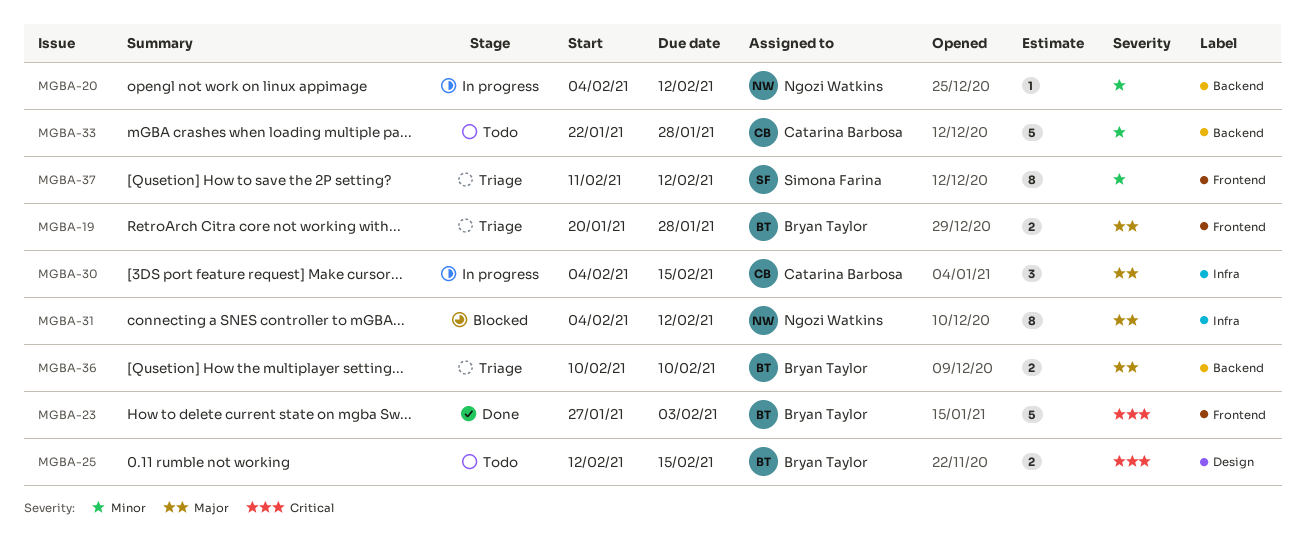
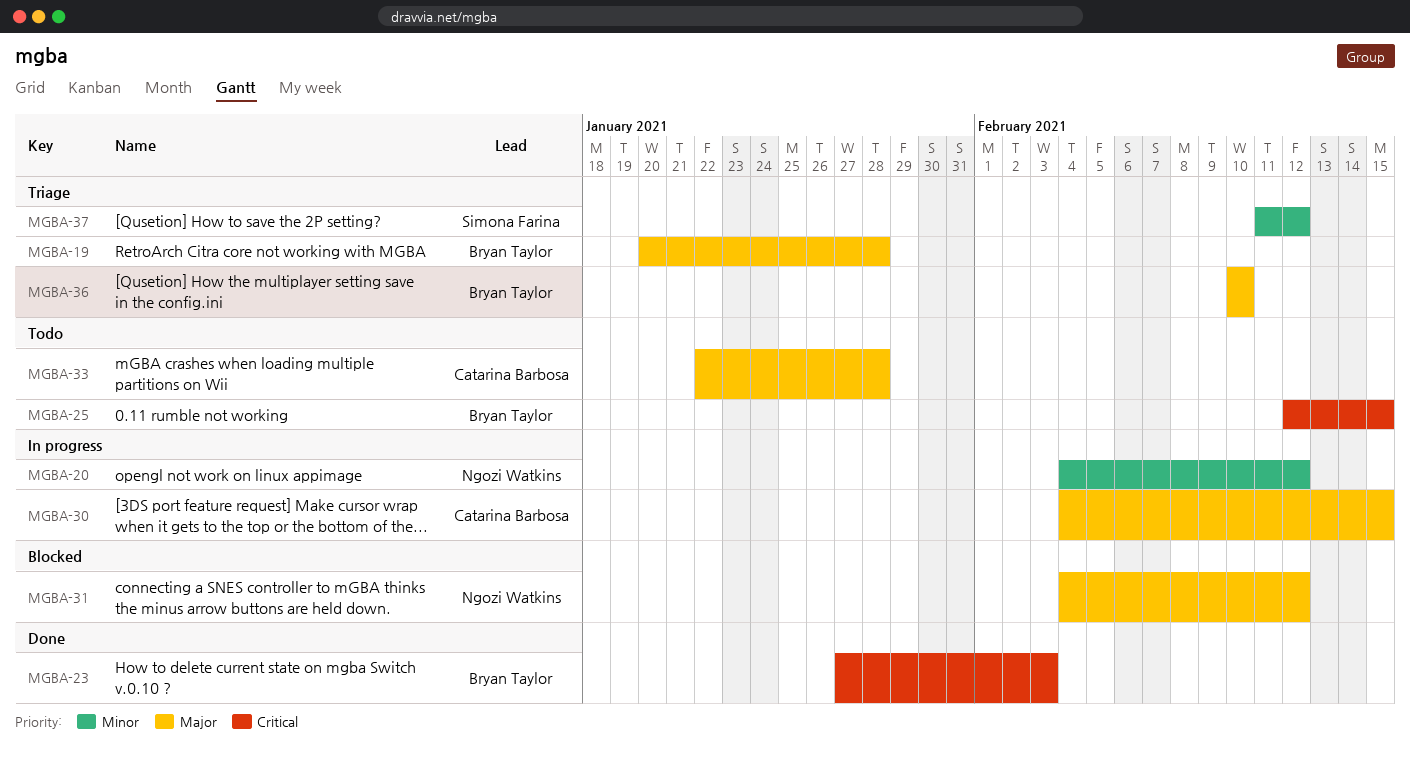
MGBA-33, priority: Minor -> Major

